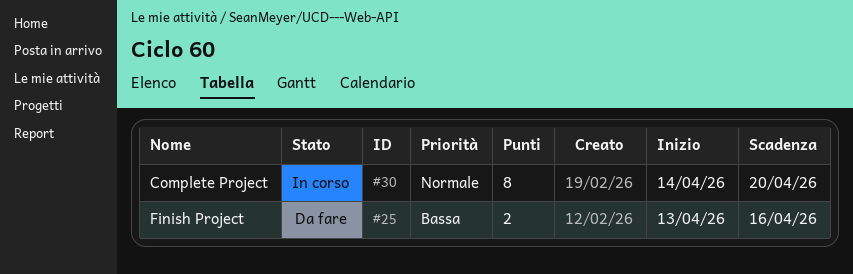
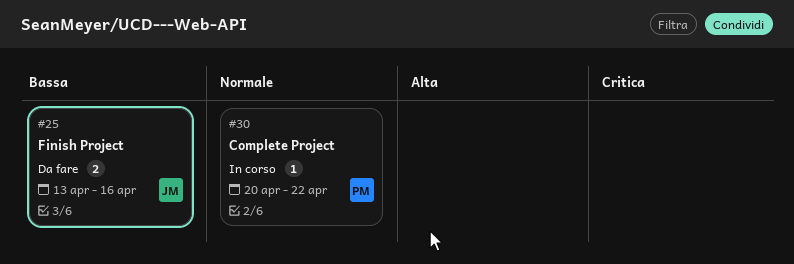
#30, estimate: 8 -> 1
#30, start: Apr 14 -> Apr 20
#30, due: Apr 20 -> Apr 22

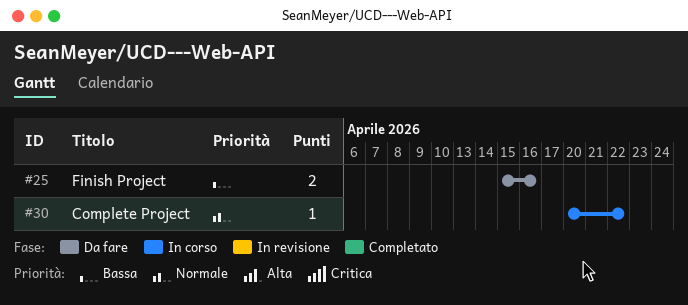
#25, start: Apr 13 -> Apr 15

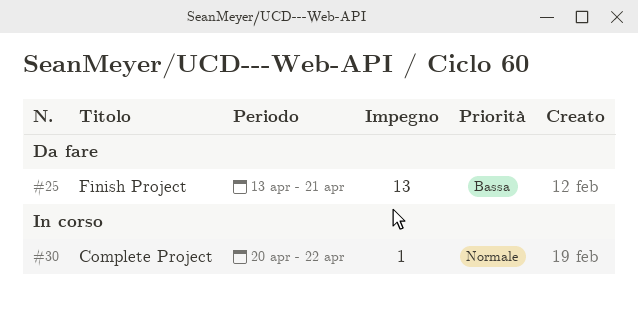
#25, estimate: 2 -> 13
#25, start: Apr 15 -> Apr 13
#25, due: Apr 16 -> Apr 21

